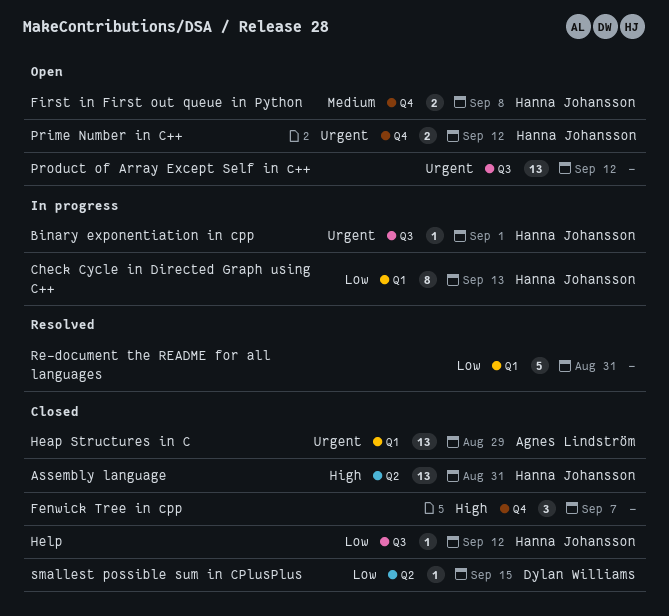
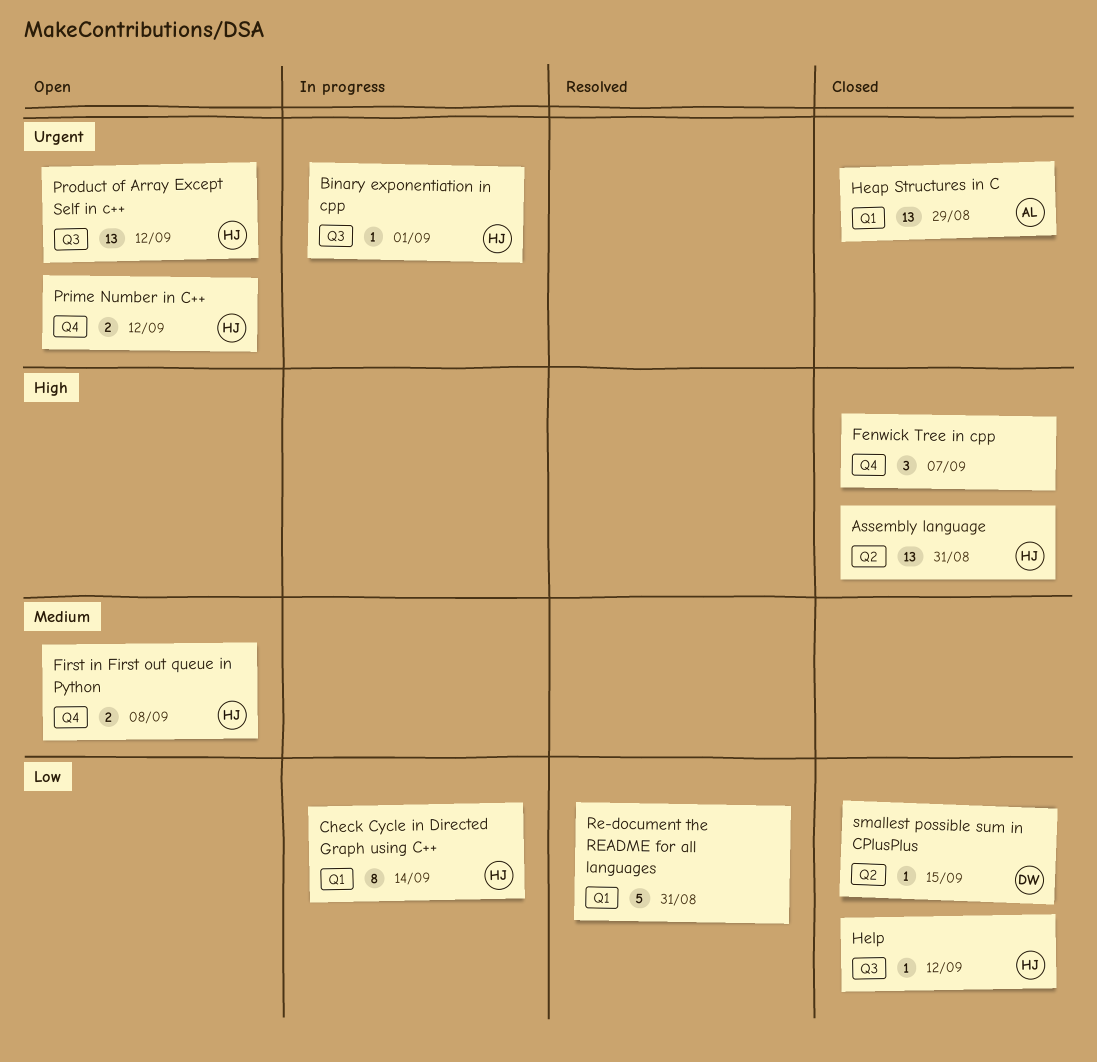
Check Cycle in Directed Graph using C++, due: Sep 13 -> Sep 14
Product of Array Except Self in c++, owner: none -> Hanna Johansson

